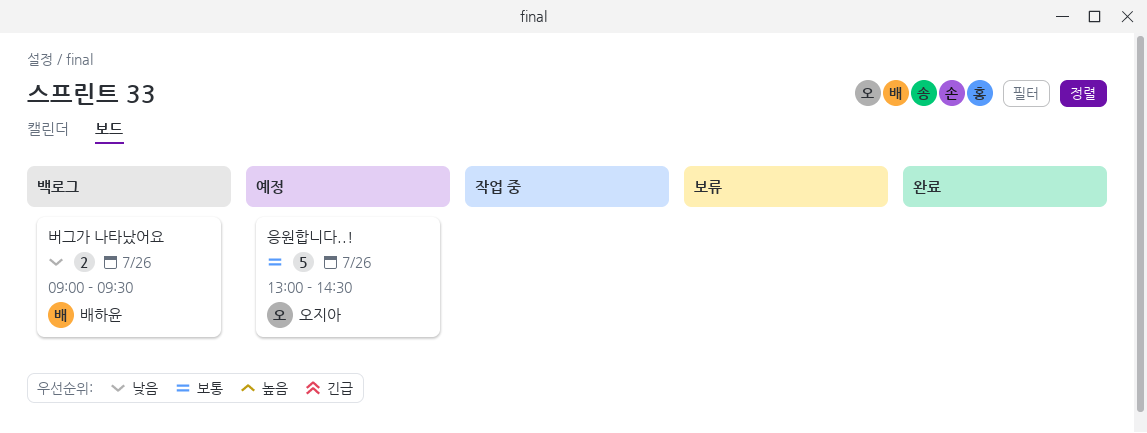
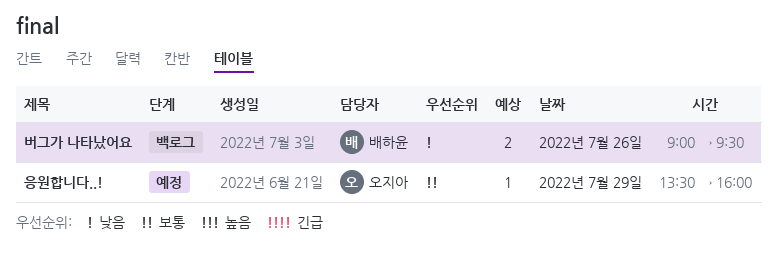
응원합니다..!, estimate: 5 -> 1
응원합니다..!, day: Jul 26 -> Jul 29
응원합니다..!, begins: 13:00 -> 13:30
응원합니다..!, ends: 14:30 -> 16:00

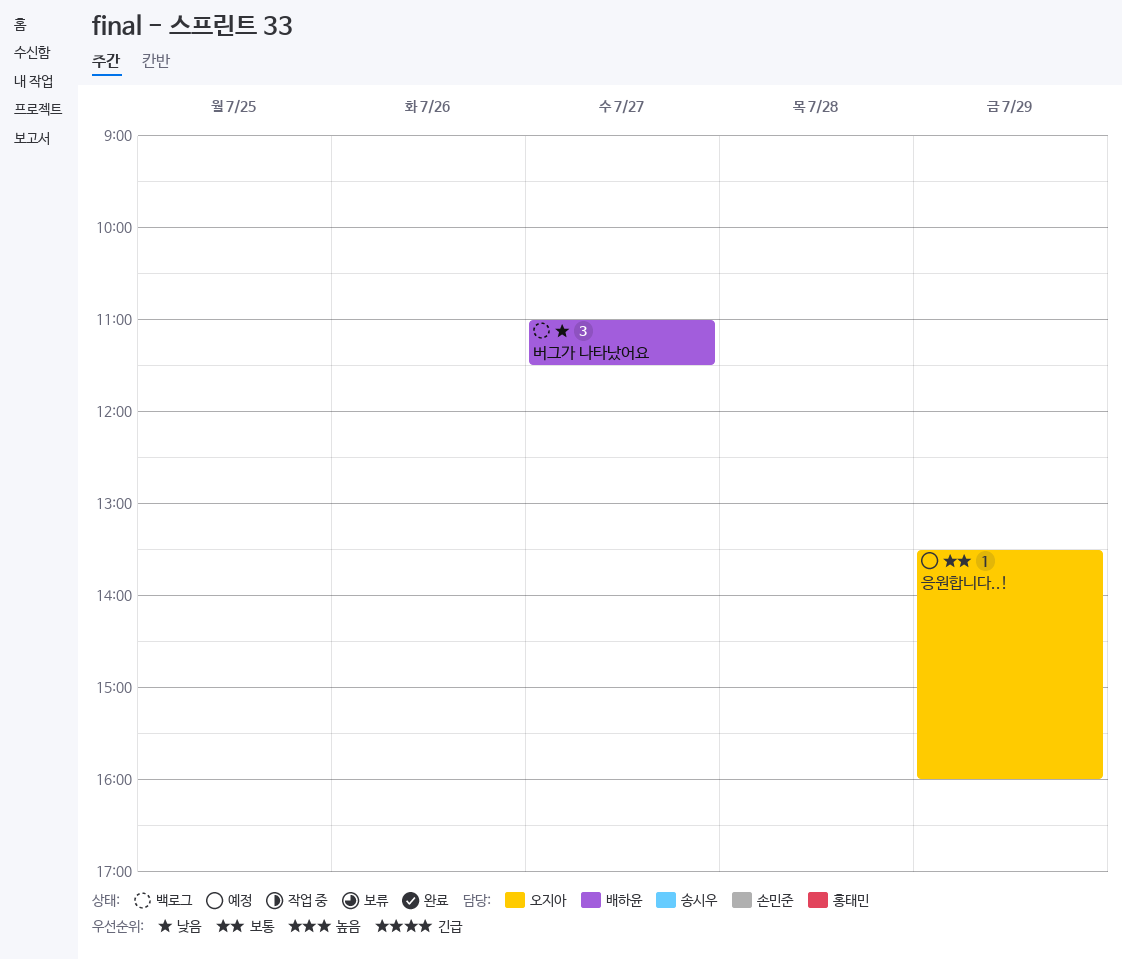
버그가 나타났어요, estimate: 2 -> 3
버그가 나타났어요, day: Jul 26 -> Jul 27
버그가 나타났어요, begins: 09:00 -> 11:00
버그가 나타났어요, ends: 09:30 -> 11:30

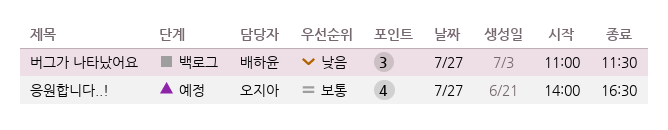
응원합니다..!, estimate: 1 -> 4
응원합니다..!, day: Jul 29 -> Jul 27
응원합니다..!, begins: 13:30 -> 14:00
응원합니다..!, ends: 16:00 -> 16:30

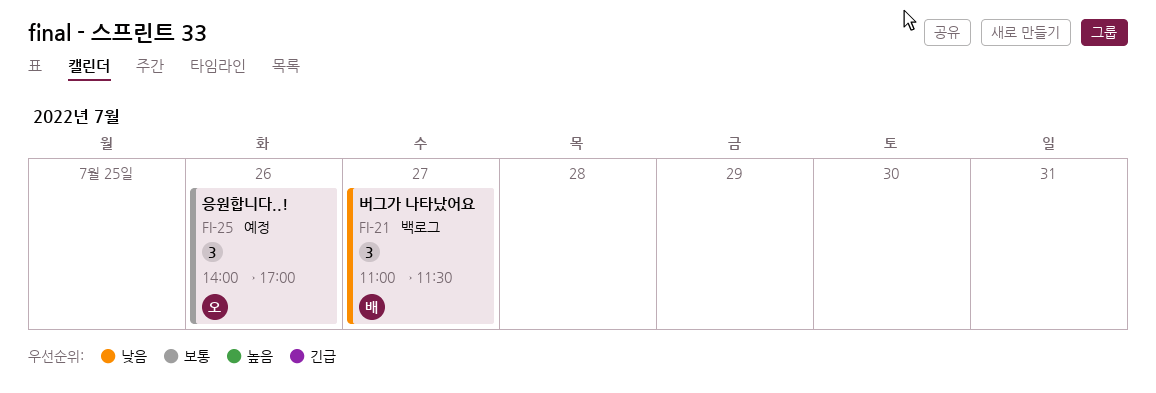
응원합니다..!, estimate: 4 -> 3
응원합니다..!, day: Jul 27 -> Jul 26
응원합니다..!, ends: 16:30 -> 17:00

